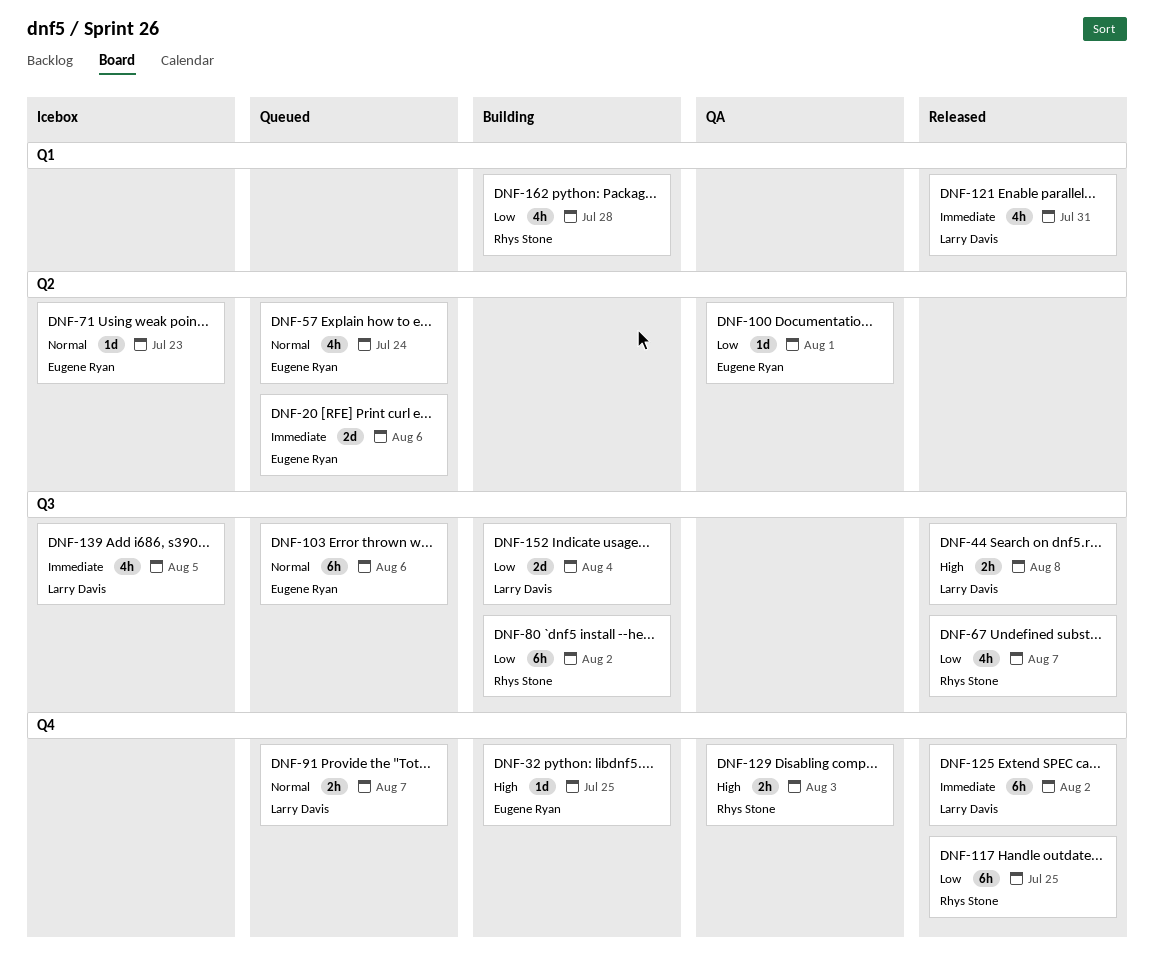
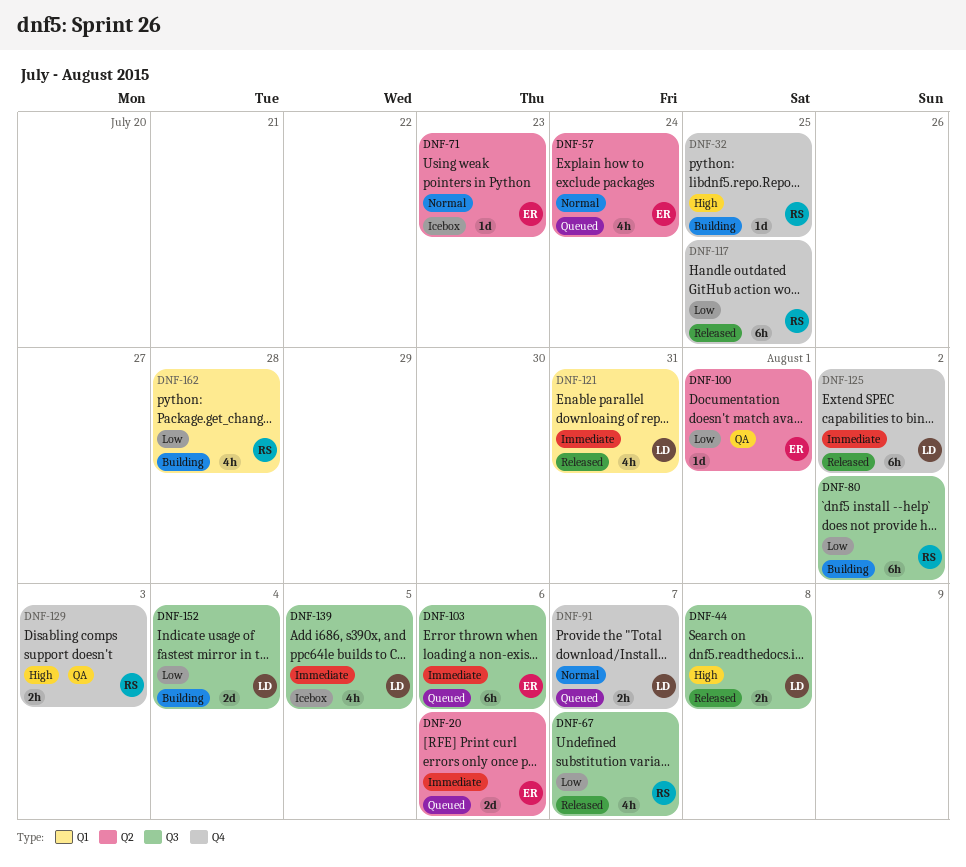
DNF-32, owner: Eugene Ryan -> Rhys Stone
DNF-103, priority: Normal -> Immediate

